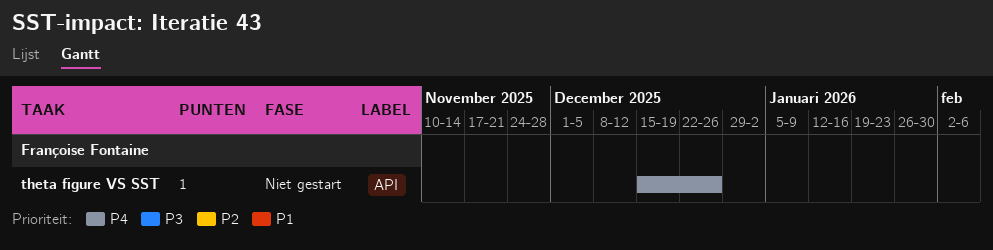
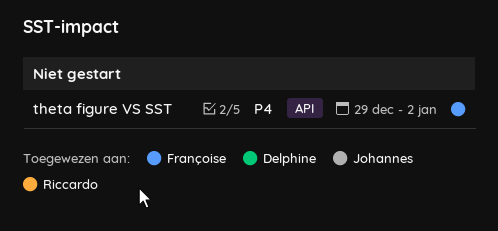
theta figure VS SST, start: Dec 15 -> Dec 29
theta figure VS SST, due: Dec 26 -> Jan 2

